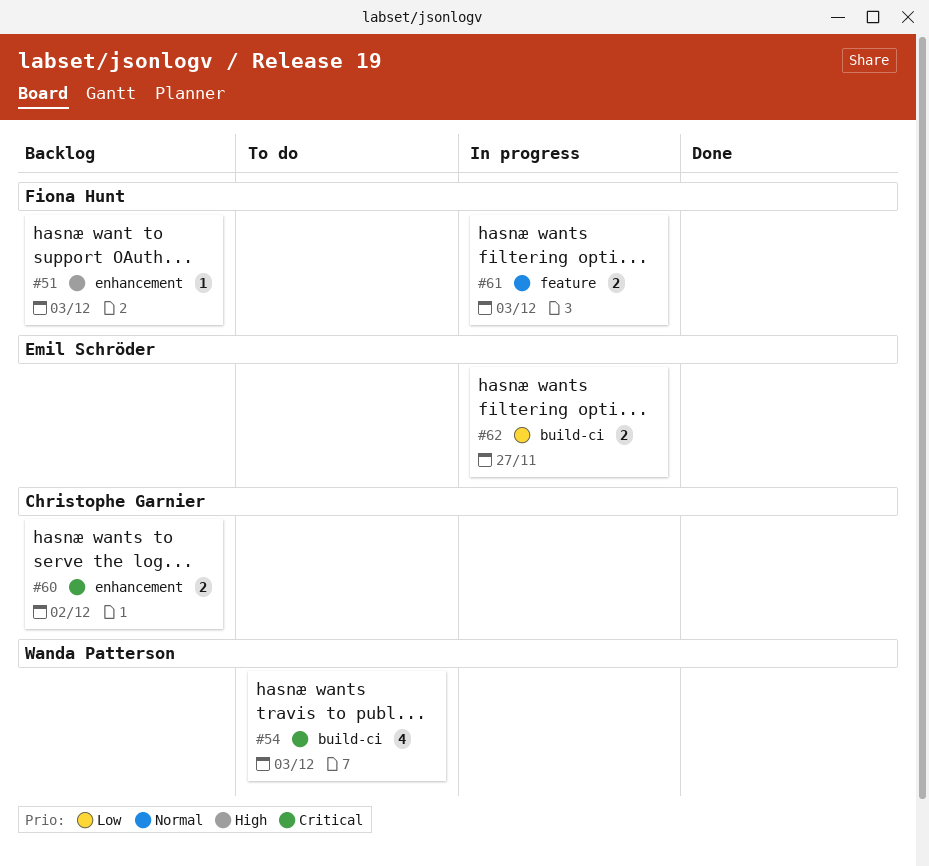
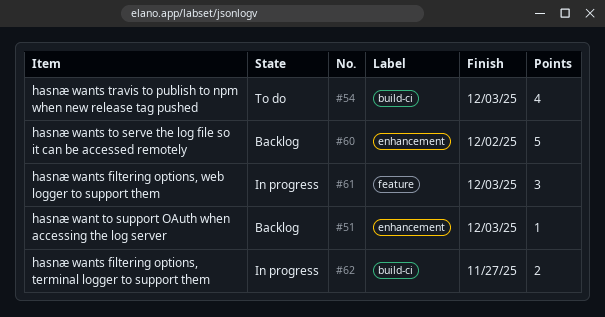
#60, estimate: 2 -> 5
#61, estimate: 2 -> 3

